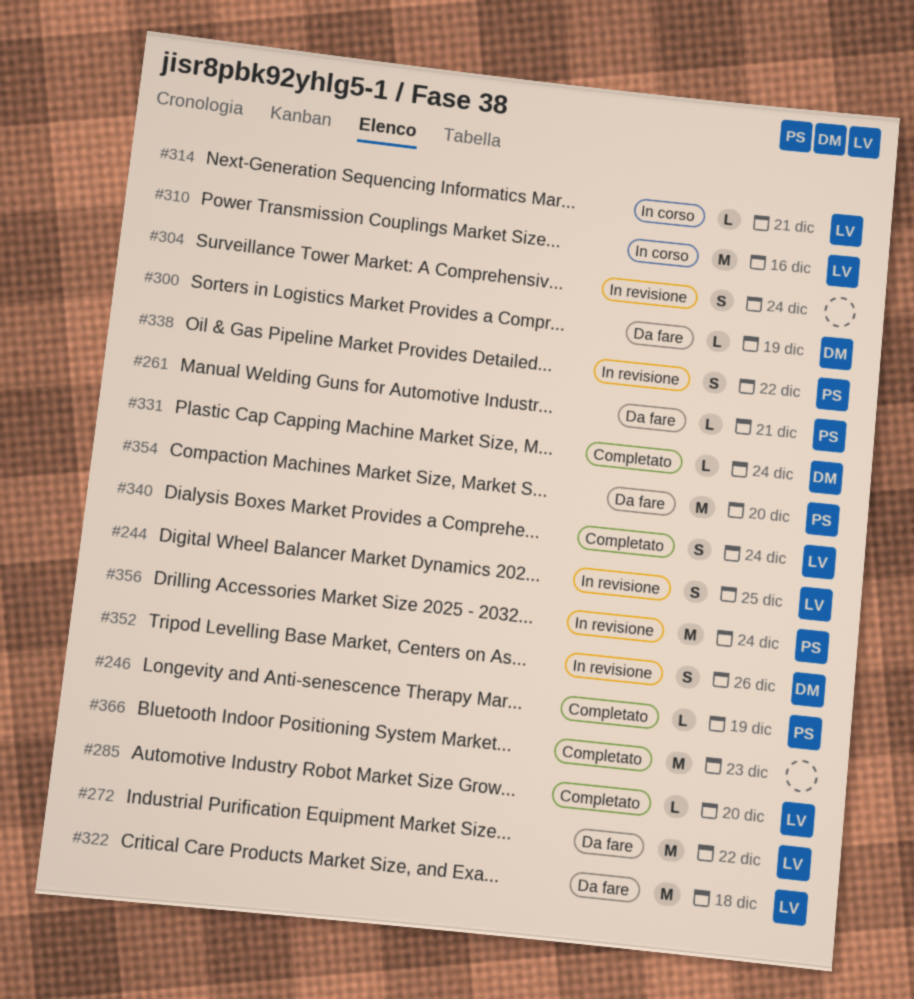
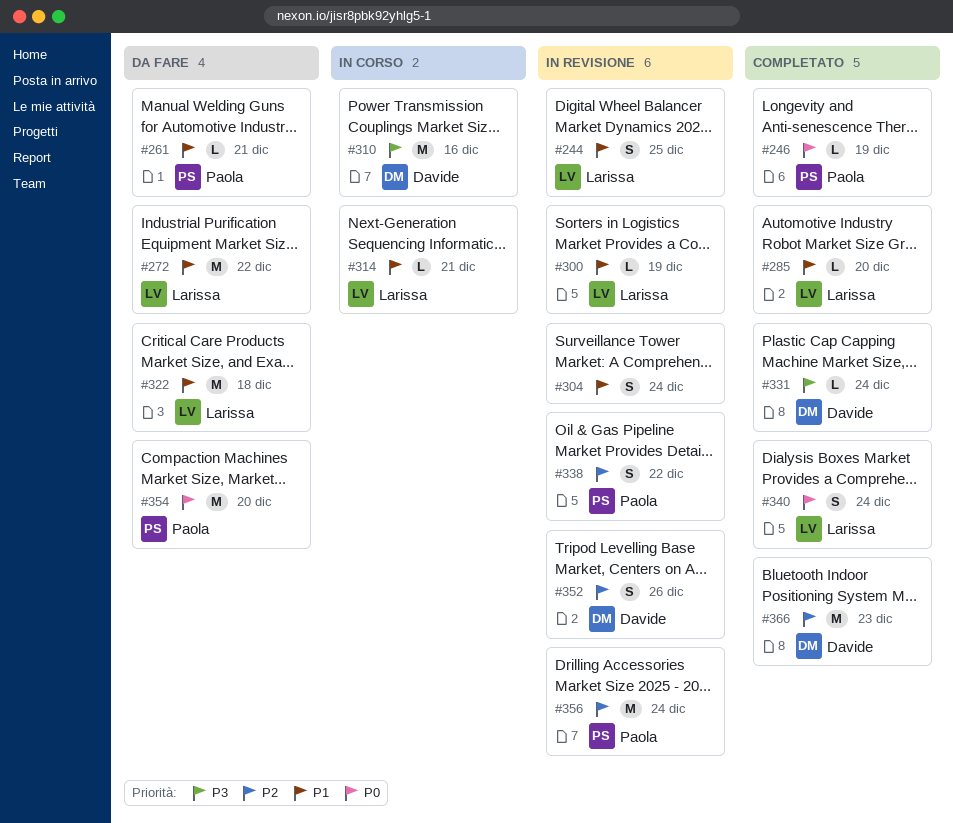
#300, status: Da fare -> In revisione
#300, owner: Davide -> Larissa
#310, owner: Larissa -> Davide
#366, owner: none -> Davide

